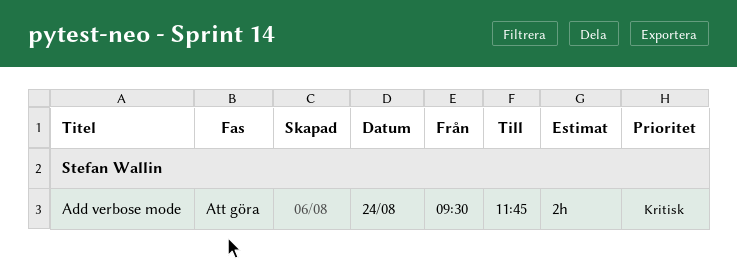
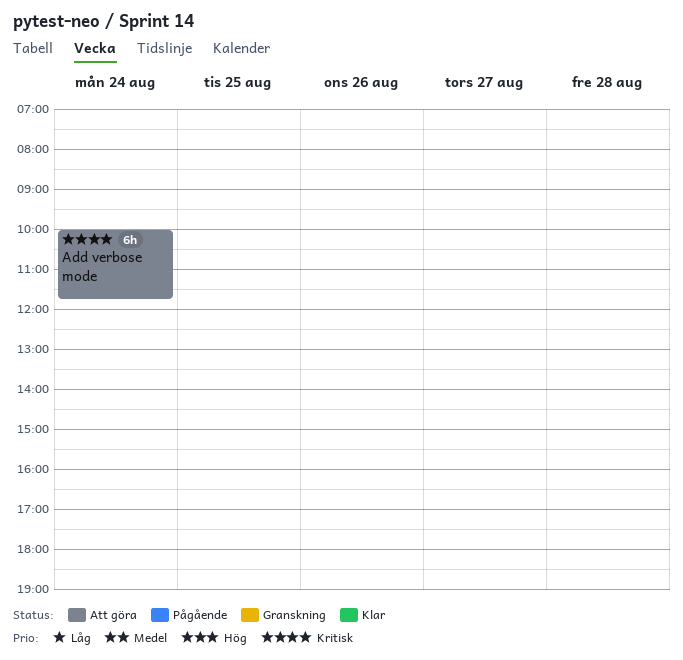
Add verbose mode, estimate: 2h -> 6h
Add verbose mode, begins: 09:30 -> 10:00

